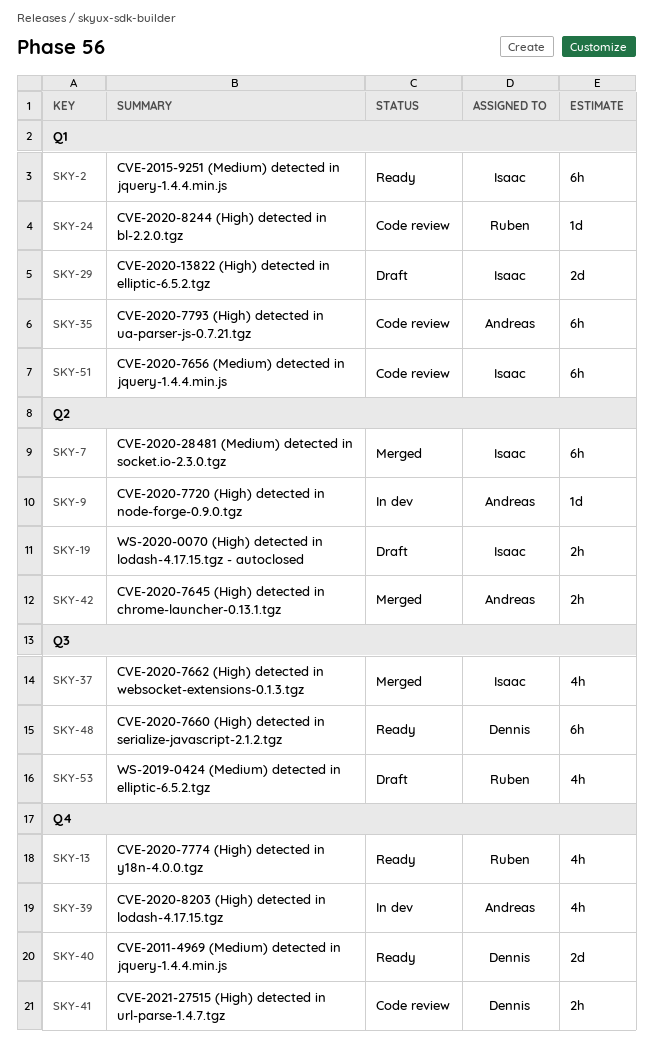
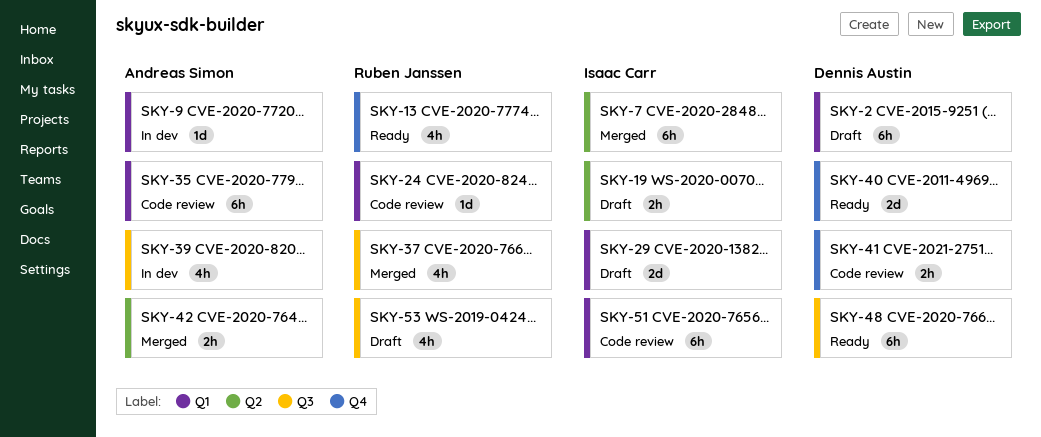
SKY-2, status: Ready -> Draft
SKY-2, owner: Isaac Carr -> Dennis Austin
SKY-9, label: Q2 -> Q1
SKY-37, owner: Isaac Carr -> Ruben Janssen
SKY-39, label: Q4 -> Q3

